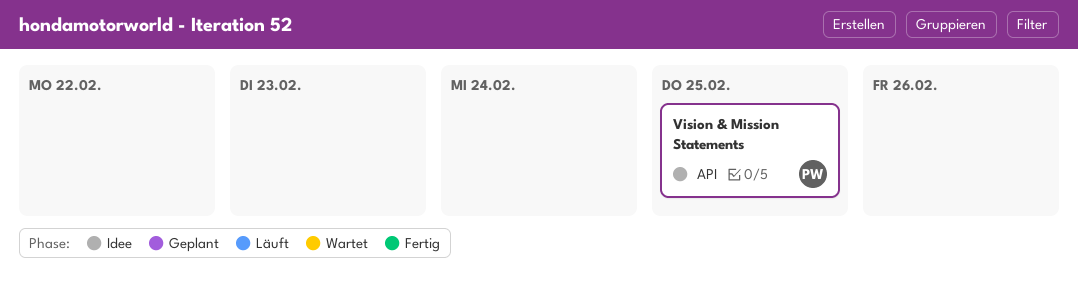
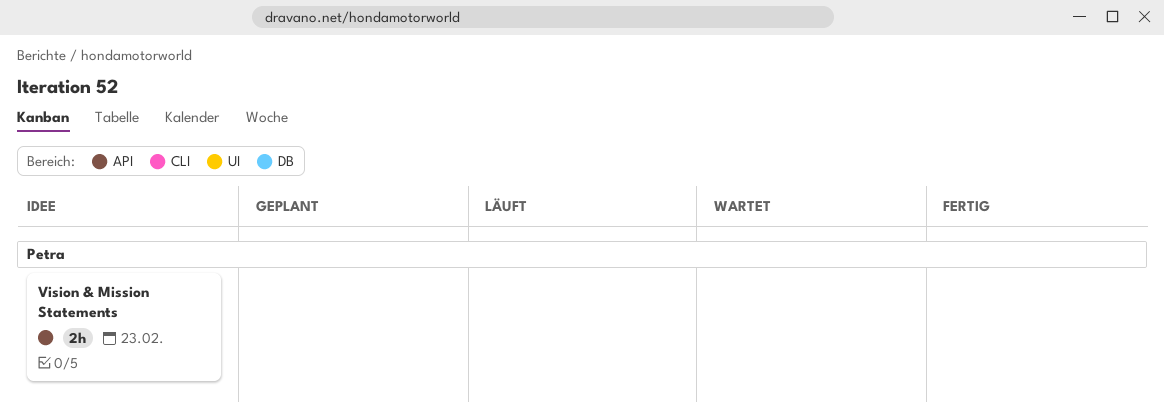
Vision & Mission Statements, due: Feb 25 -> Feb 23

